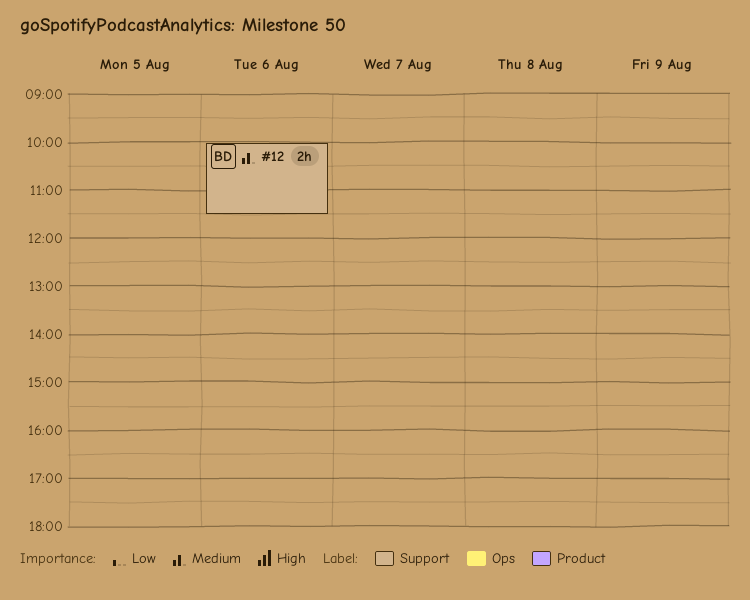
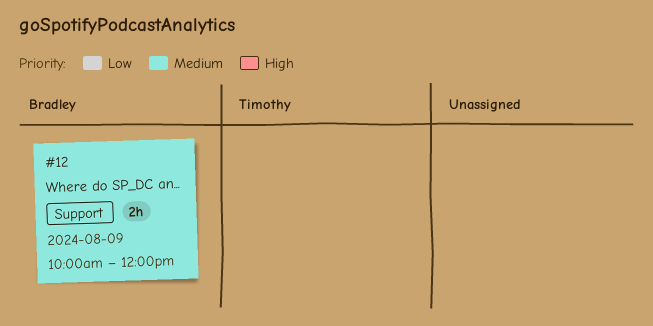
#12, day: Aug 6 -> Aug 9
#12, ends: 11:30 -> 12:00

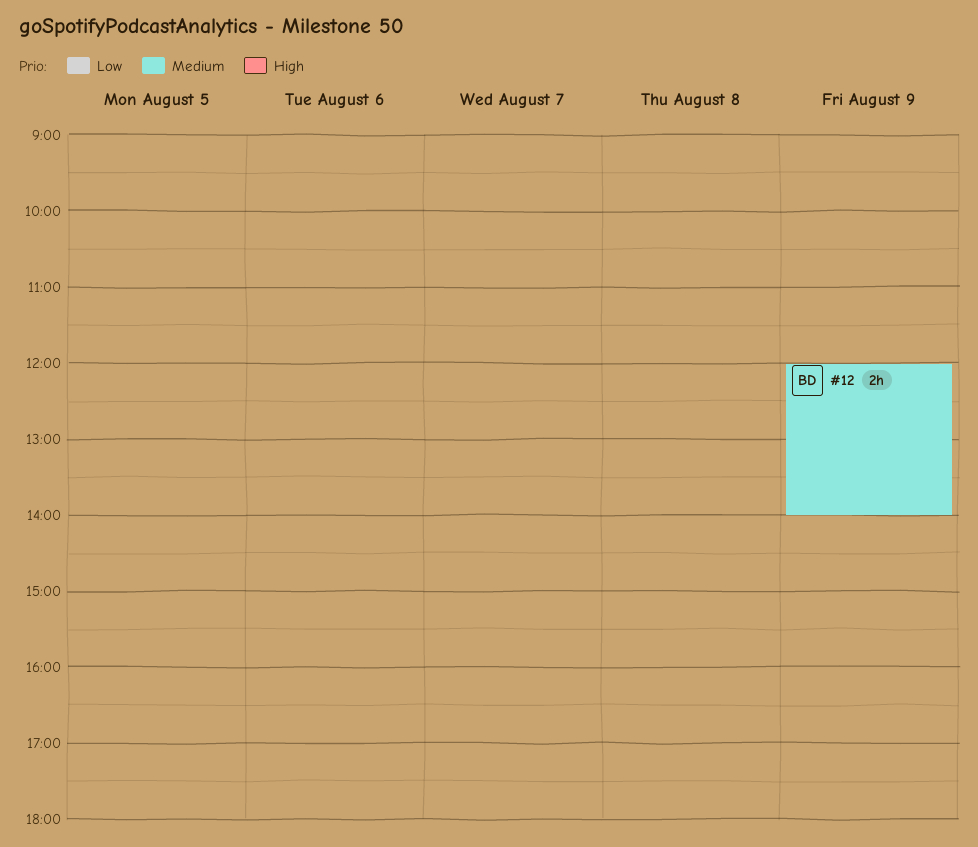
#12, begins: 10:00 -> 12:00
#12, ends: 12:00 -> 14:00

